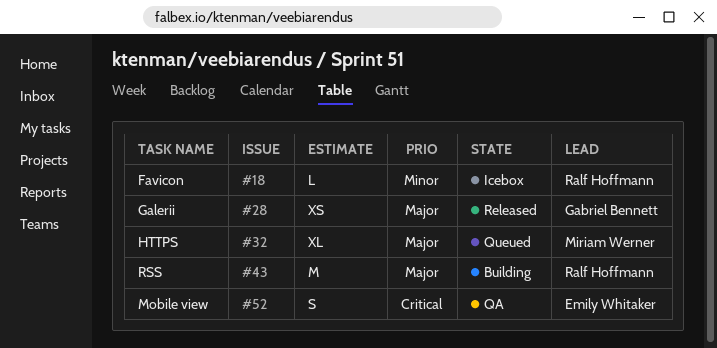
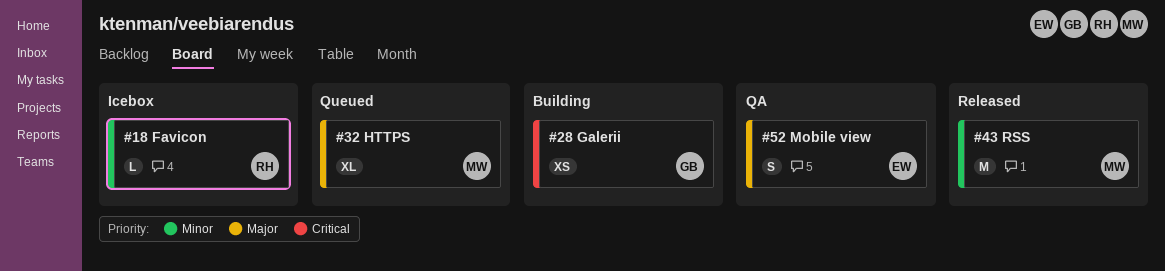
#28, status: Released -> Building
#28, priority: Major -> Critical
#43, status: Building -> Released
#43, owner: Ralf Hoffmann -> Miriam Werner
#43, priority: Major -> Minor
#52, priority: Critical -> Major

